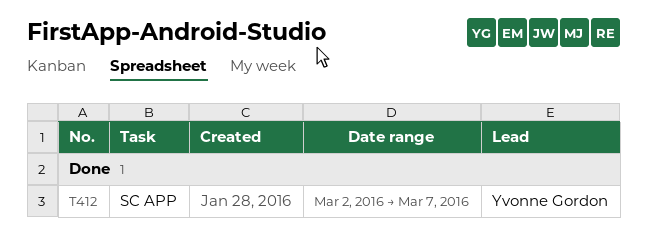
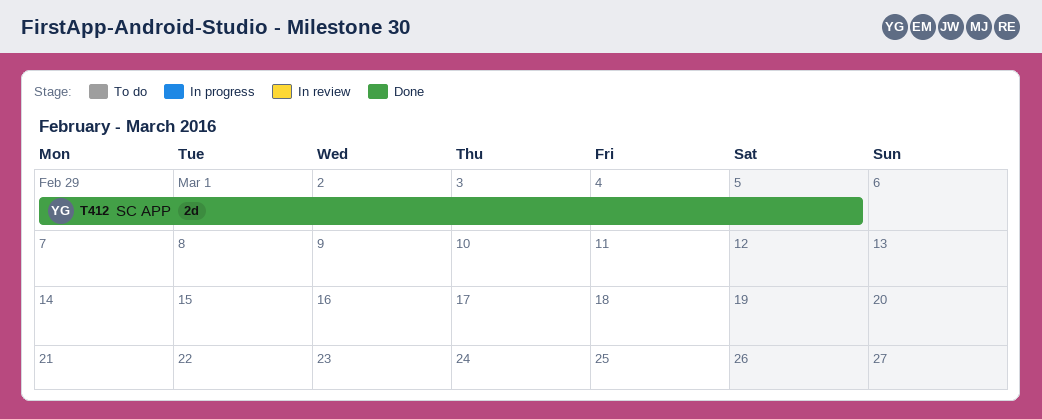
T412, start: Mar 2 -> Feb 29
T412, due: Mar 7 -> Mar 5

